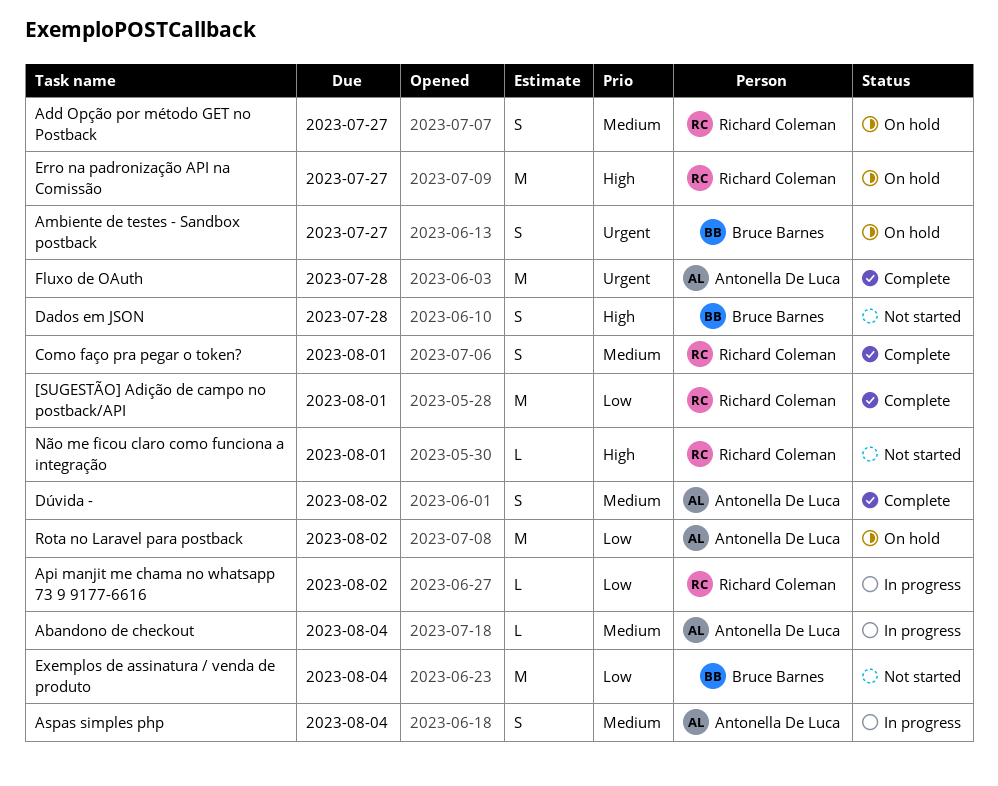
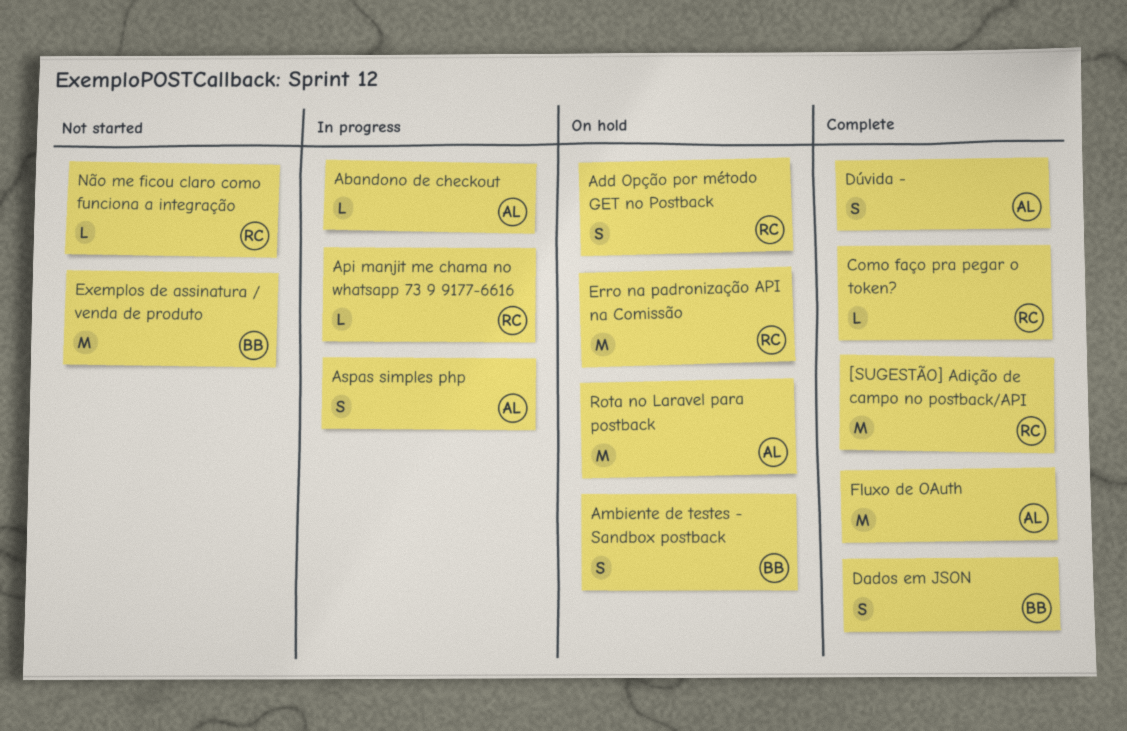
Como faço pra pegar o token?, estimate: S -> L
Dados em JSON, status: Not started -> Complete

